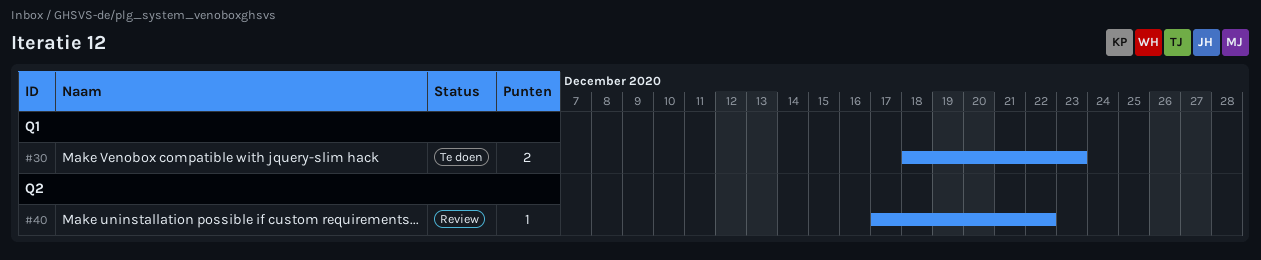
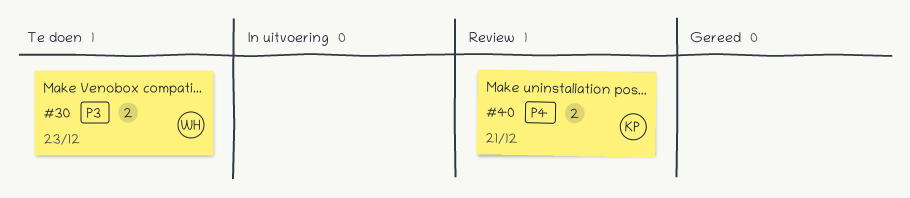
#40, estimate: 1 -> 2
#40, due: Dec 22 -> Dec 21

